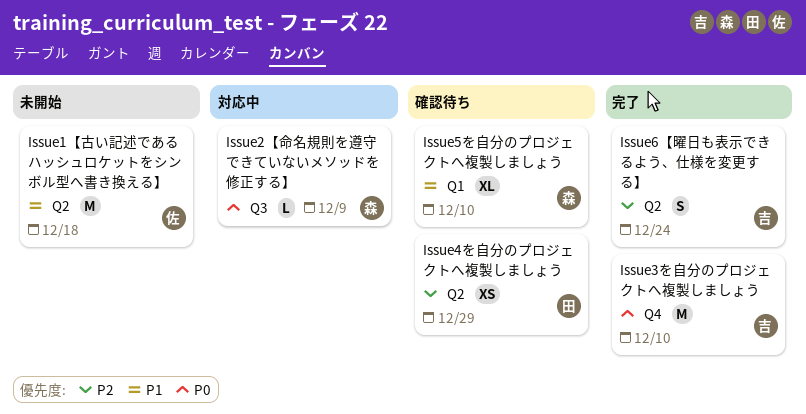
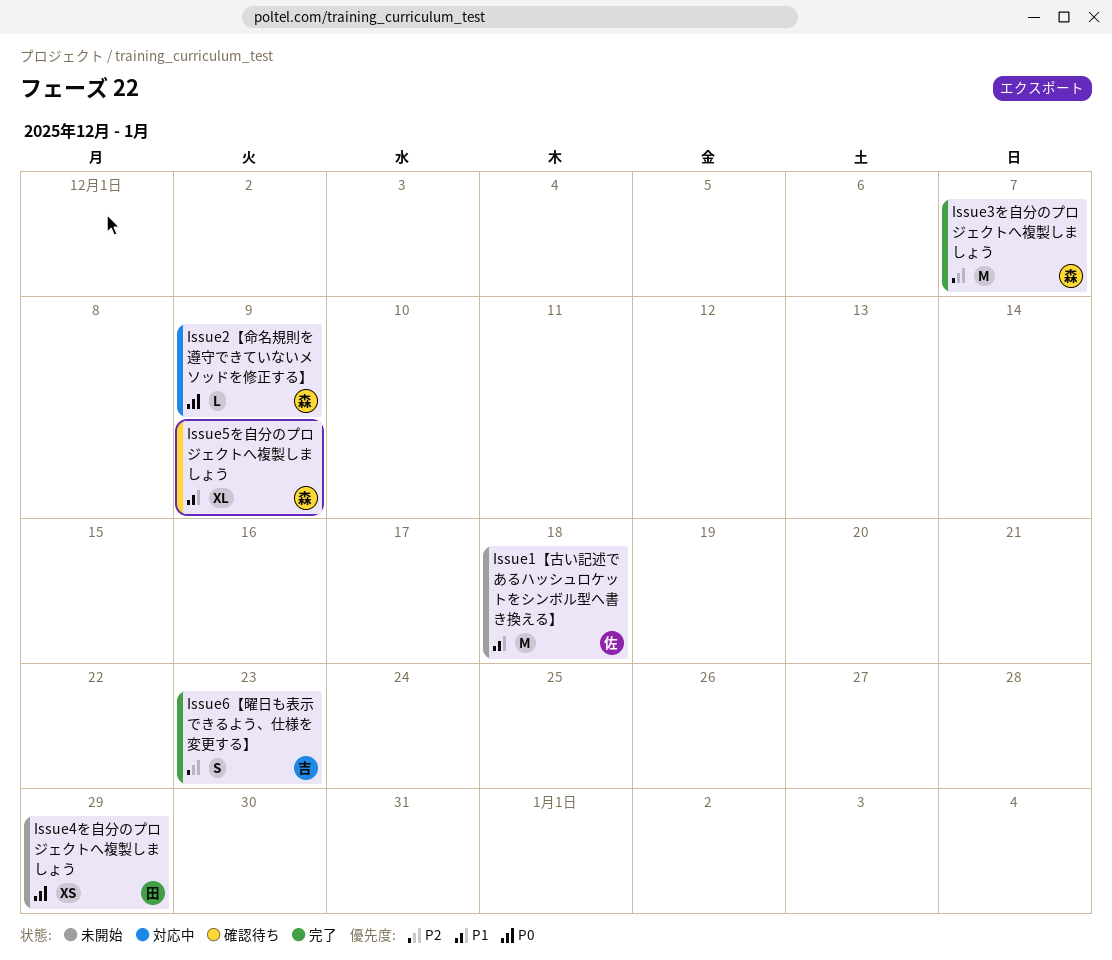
Issue3を自分のプロジェクトへ複製しましょう, owner: 吉 -> 森
Issue3を自分のプロジェクトへ複製しましょう, priority: P0 -> P2
Issue3を自分のプロジェクトへ複製しましょう, due: Dec 10 -> Dec 7
Issue4を自分のプロジェクトへ複製しましょう, status: 確認待ち -> 未開始
Issue4を自分のプロジェクトへ複製しましょう, priority: P2 -> P0
Issue5を自分のプロジェクトへ複製しましょう, due: Dec 10 -> Dec 9
Issue6【曜日も表示できるよう、仕様を変更する】, due: Dec 24 -> Dec 23

